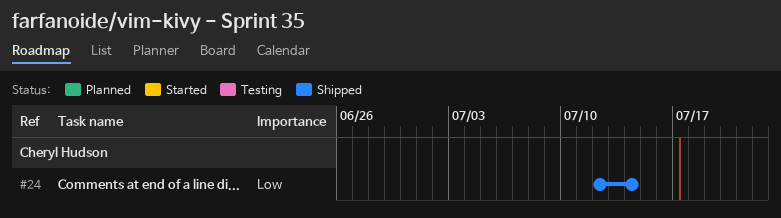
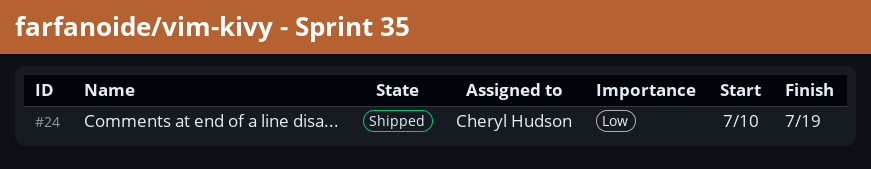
#24, start: Jul 12 -> Jul 10
#24, due: Jul 14 -> Jul 19

